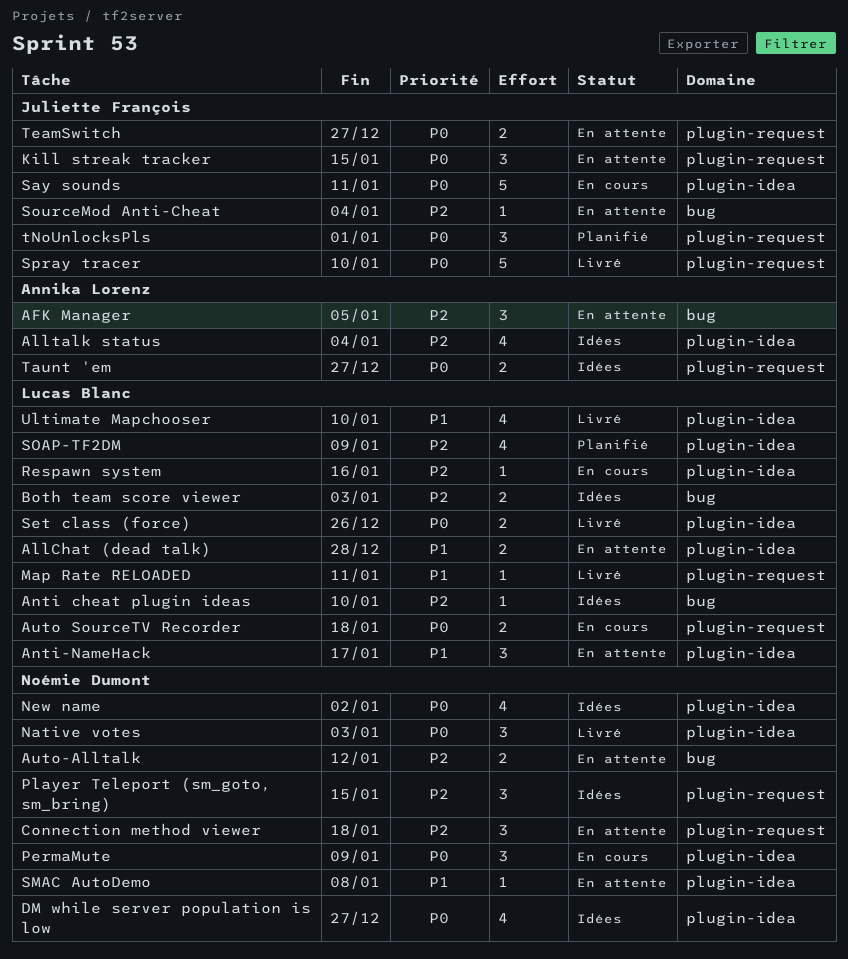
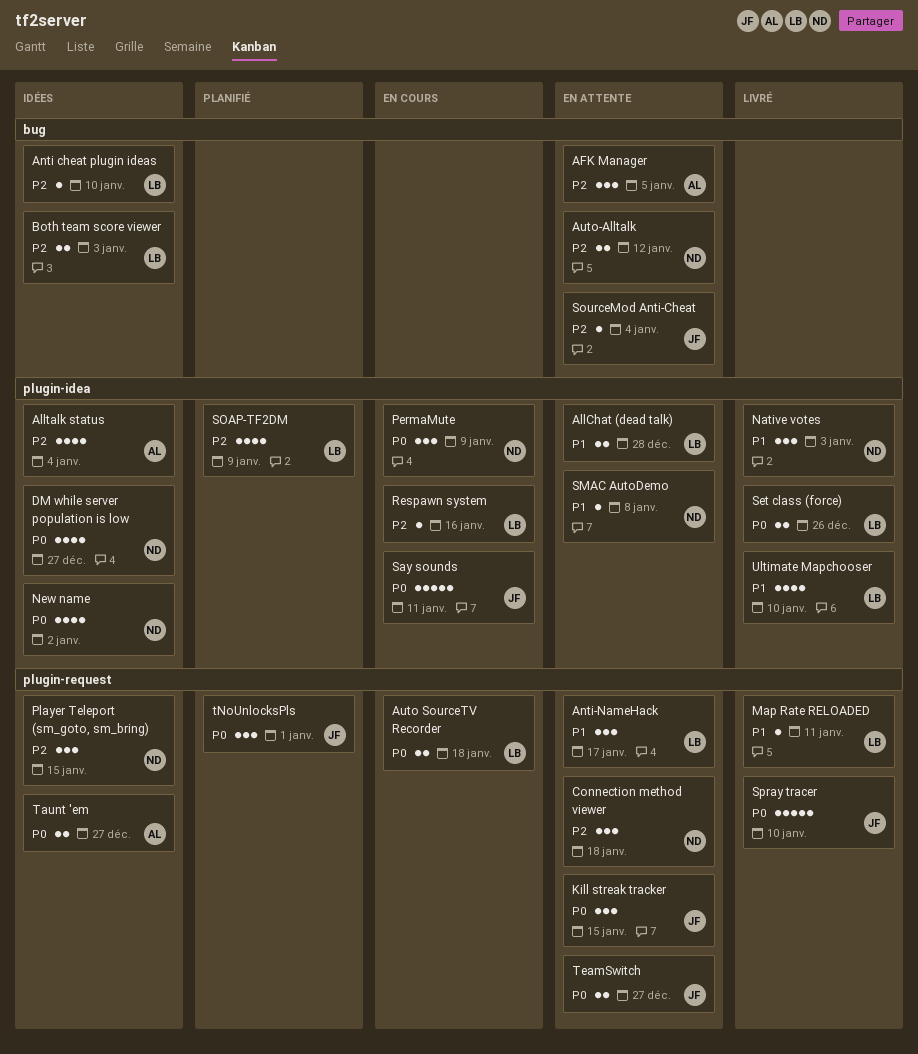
Anti-NameHack, label: plugin-idea -> plugin-request
Native votes, priority: P0 -> P1

